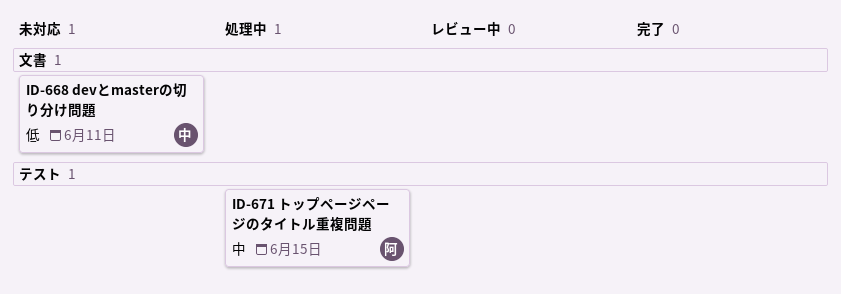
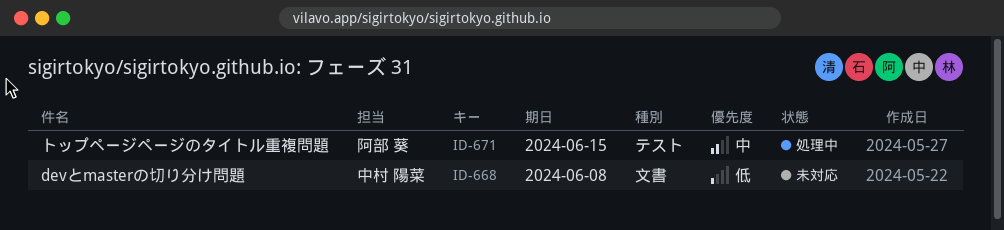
ID-668, due: Jun 11 -> Jun 8

